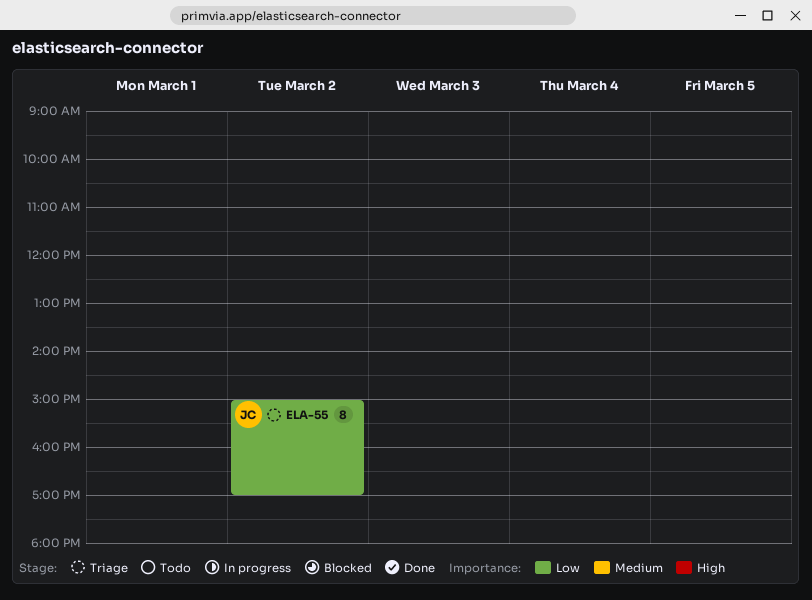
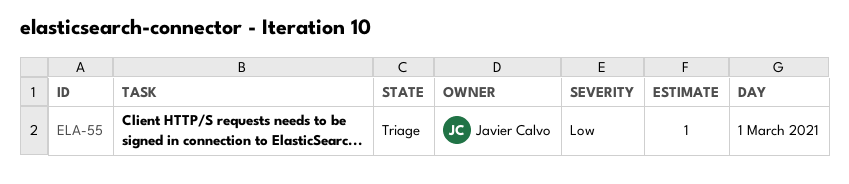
ELA-55, estimate: 8 -> 1
ELA-55, day: Mar 2 -> Mar 1

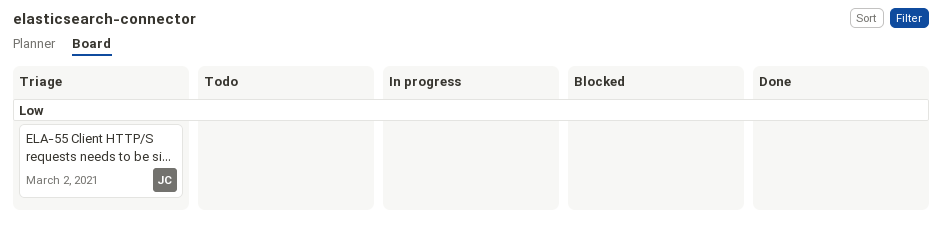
ELA-55, day: Mar 1 -> Mar 2

